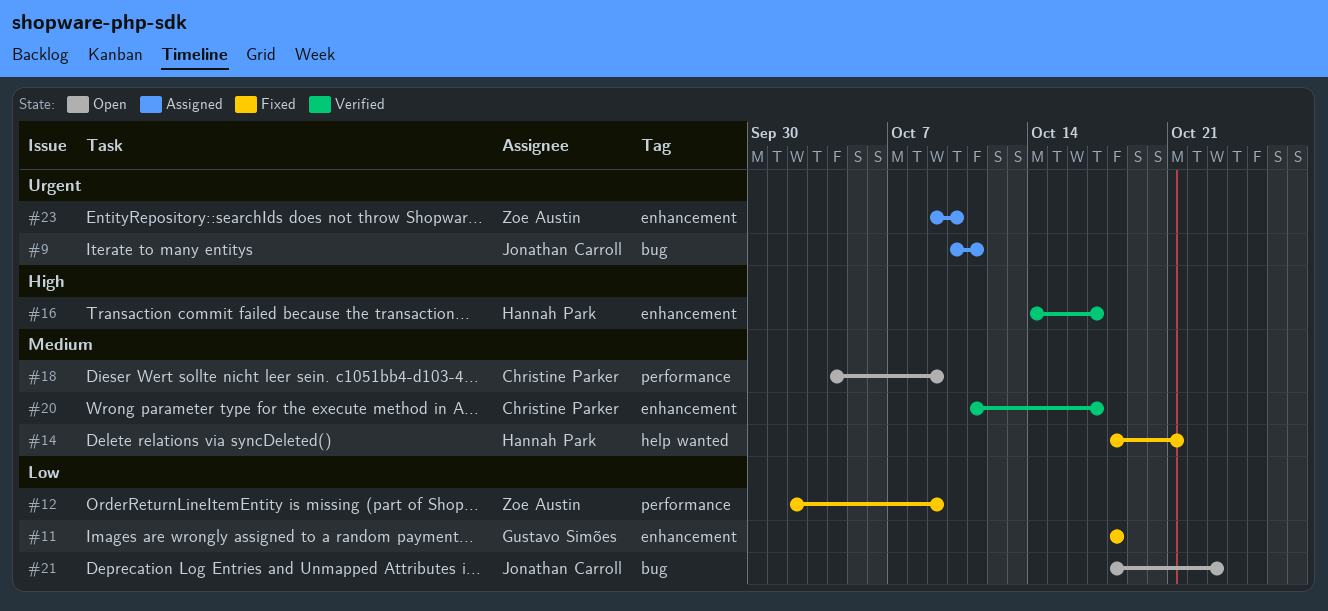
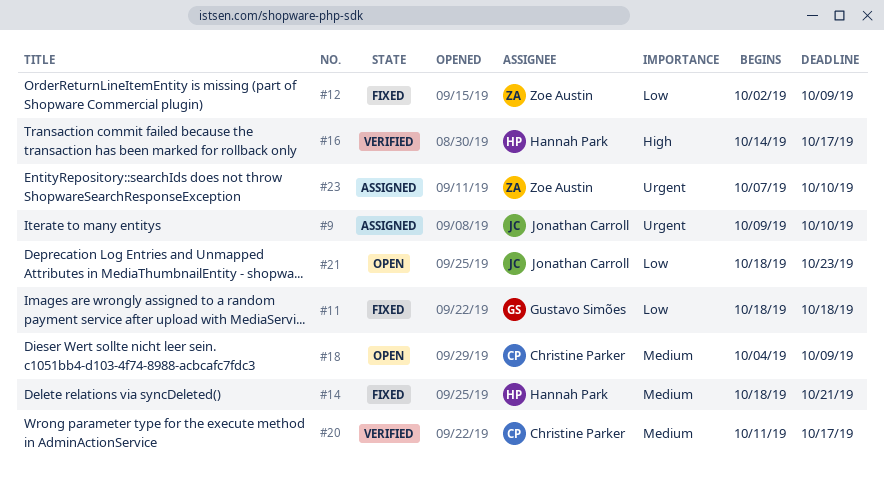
#9, start: Oct 10 -> Oct 9
#9, due: Oct 11 -> Oct 10
#23, start: Oct 9 -> Oct 7

